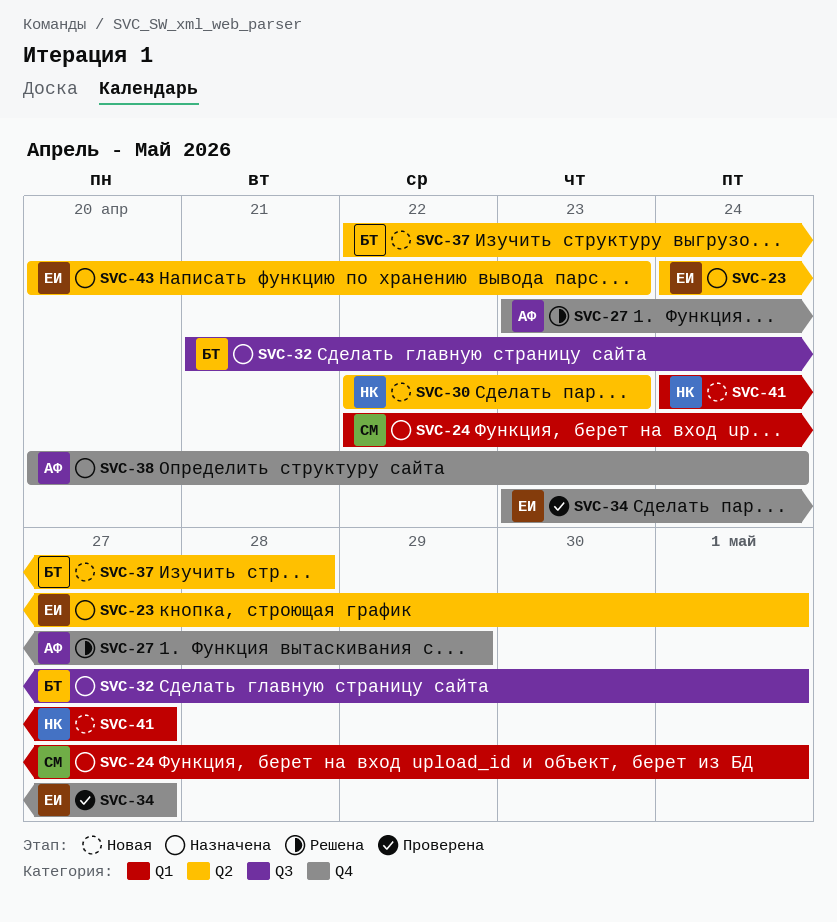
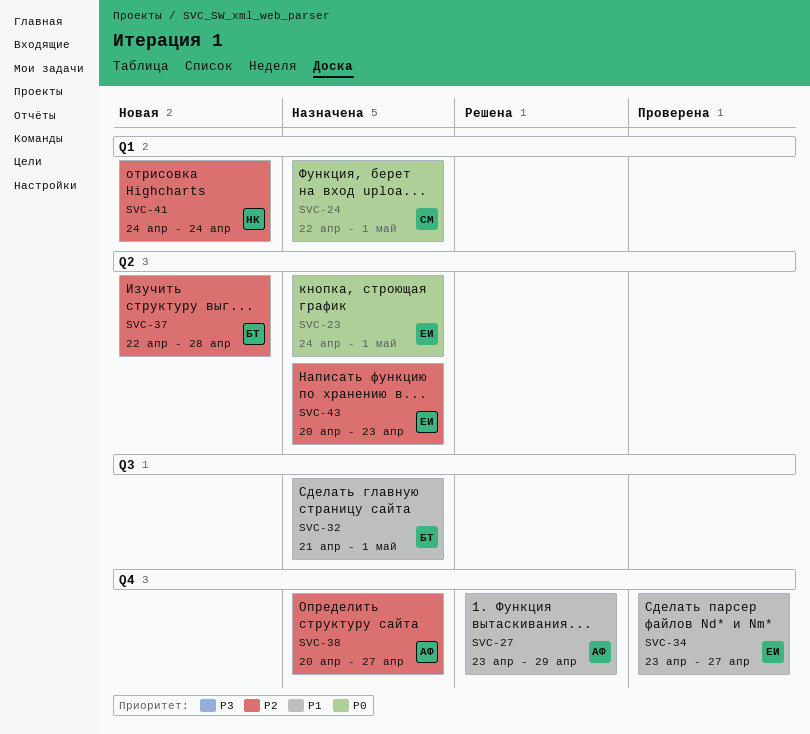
SVC-30: present -> none
SVC-38, due: Apr 24 -> Apr 27
SVC-41, due: Apr 27 -> Apr 24

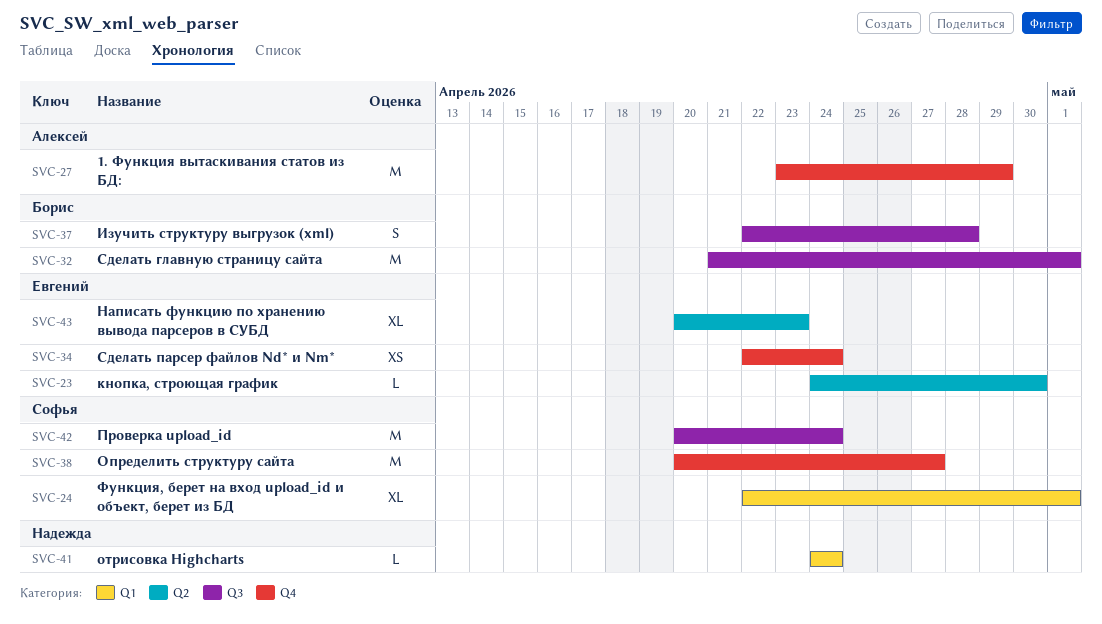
SVC-23, due: May 1 -> Apr 30
SVC-34, start: Apr 23 -> Apr 22
SVC-34, due: Apr 27 -> Apr 24
SVC-37, label: Q2 -> Q3
SVC-38, owner: Алексей -> Софья
SVC-42: none -> present

